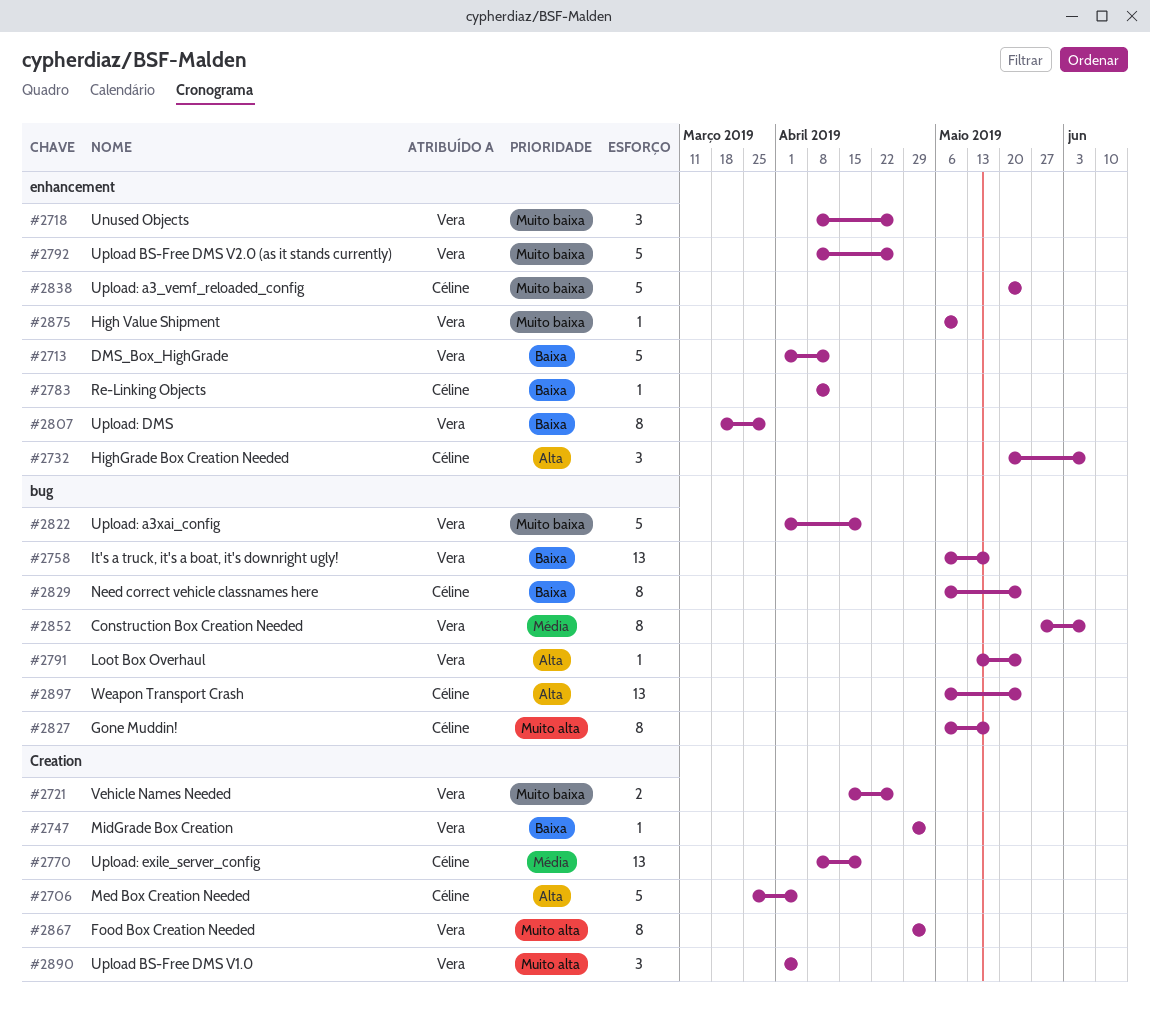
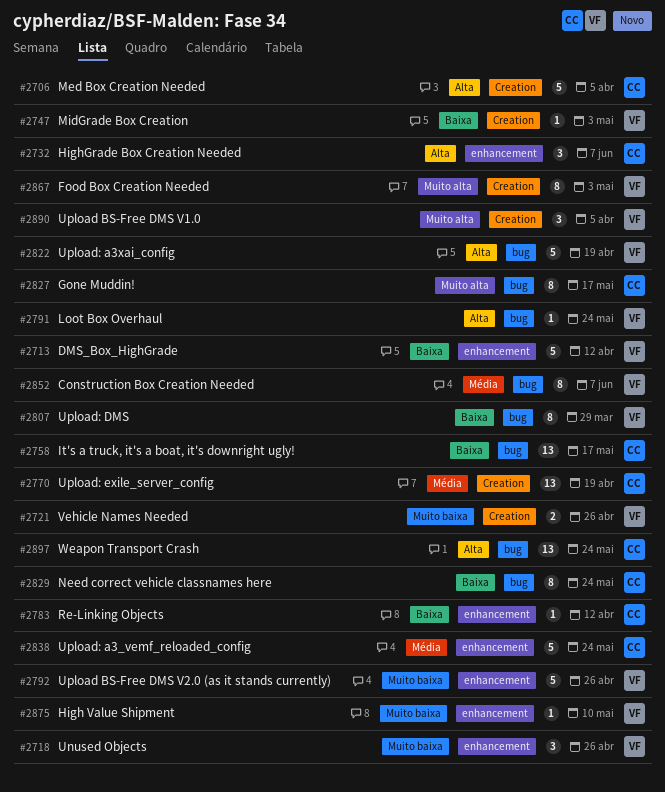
#2758, owner: Vera -> Céline
#2807, label: enhancement -> bug
#2822, priority: Muito baixa -> Alta
#2838, priority: Muito baixa -> Média

